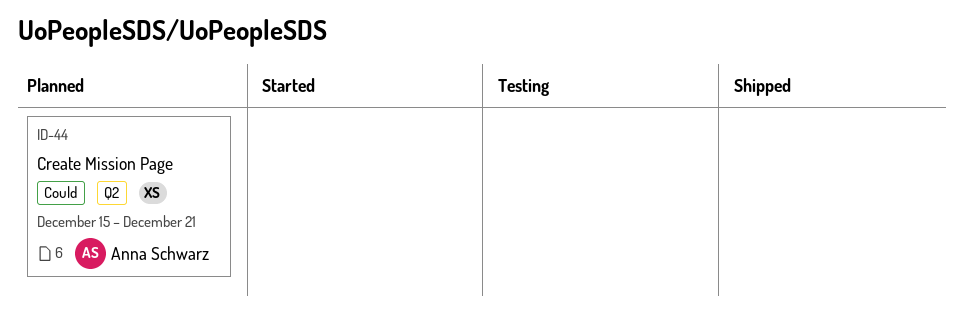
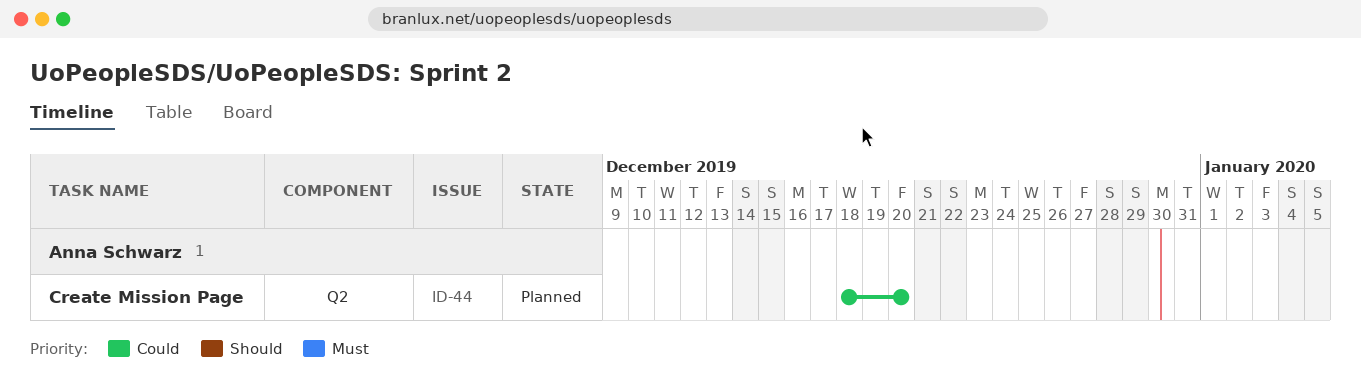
ID-44, start: Dec 15 -> Dec 18
ID-44, due: Dec 21 -> Dec 20

